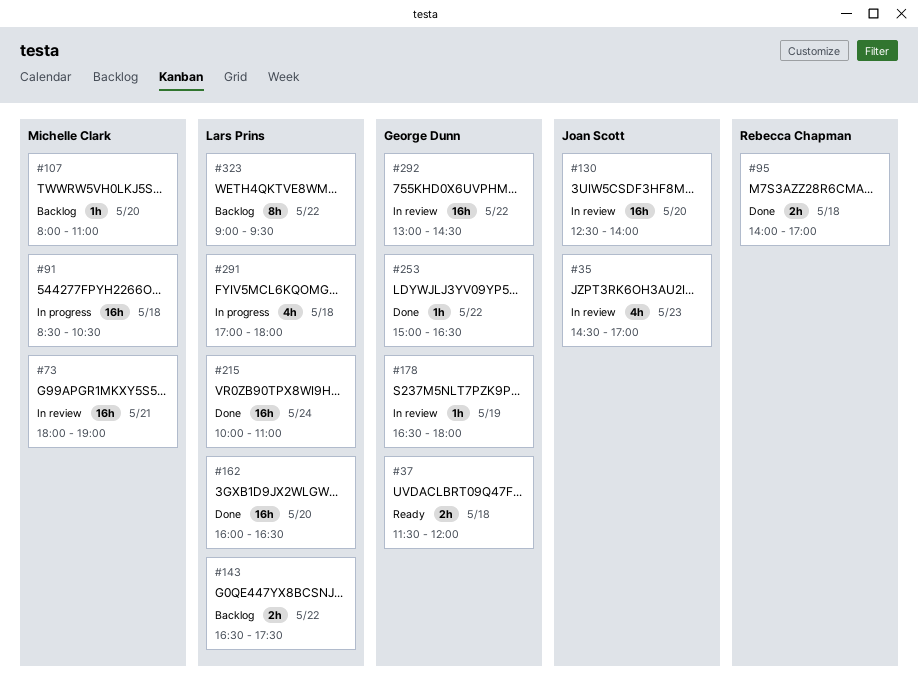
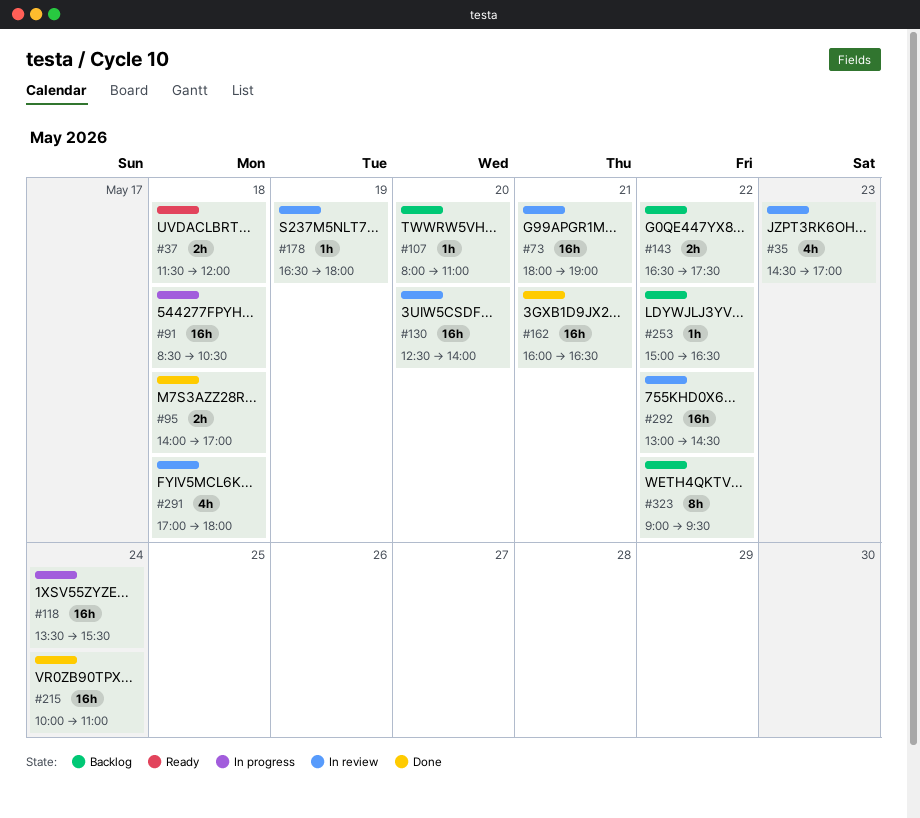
#118: none -> present
#162, day: May 20 -> May 21
#253, status: Done -> Backlog
#291, status: In progress -> In review

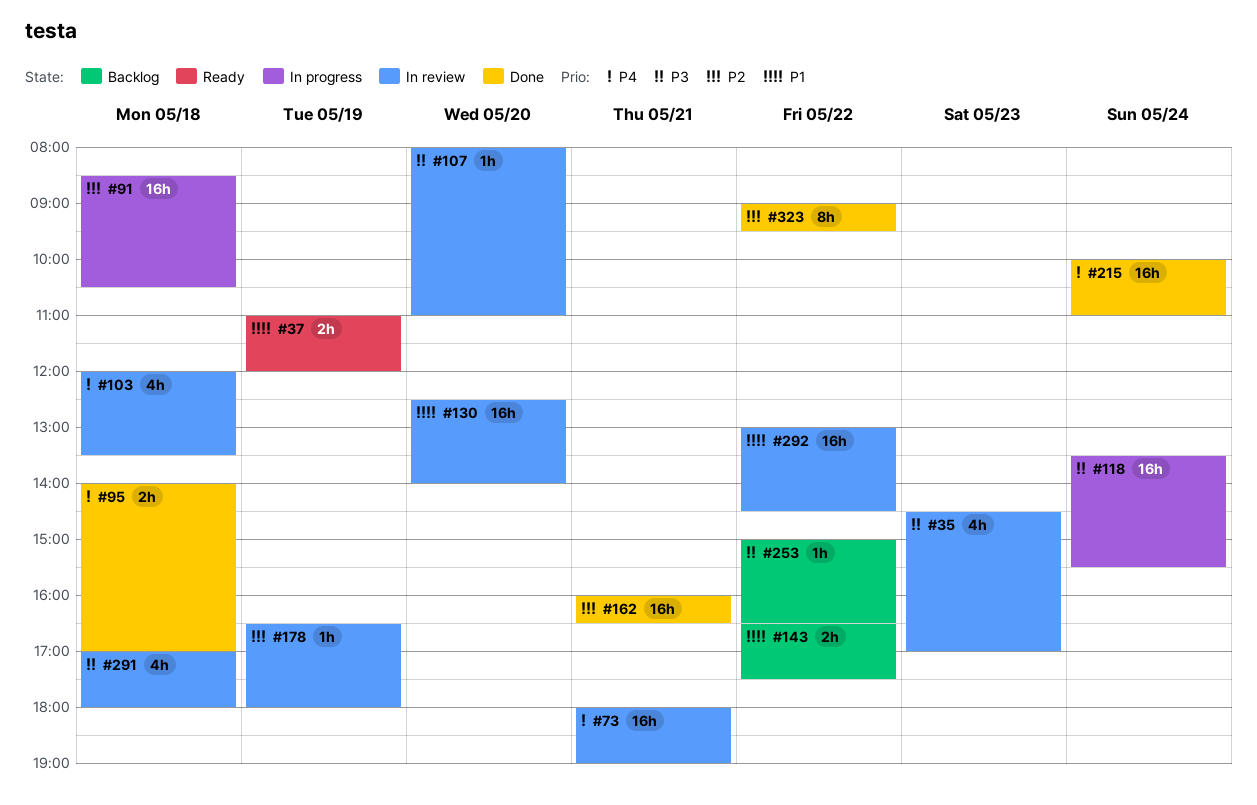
#37, day: May 18 -> May 19
#37, begins: 11:30 -> 11:00
#103: none -> present
#107, status: Backlog -> In review
#323, status: Backlog -> Done

